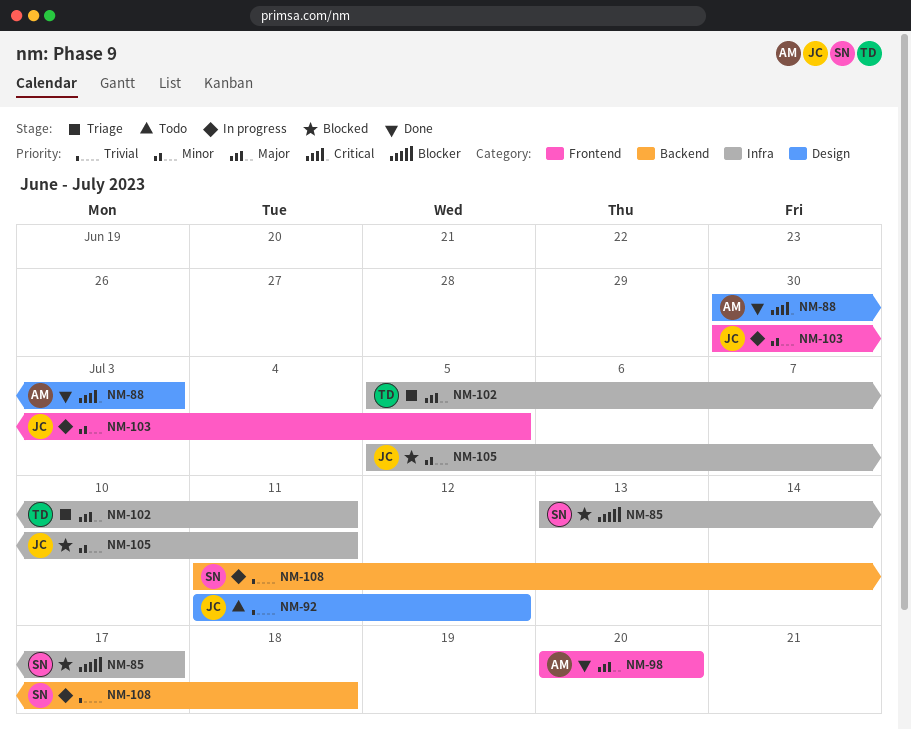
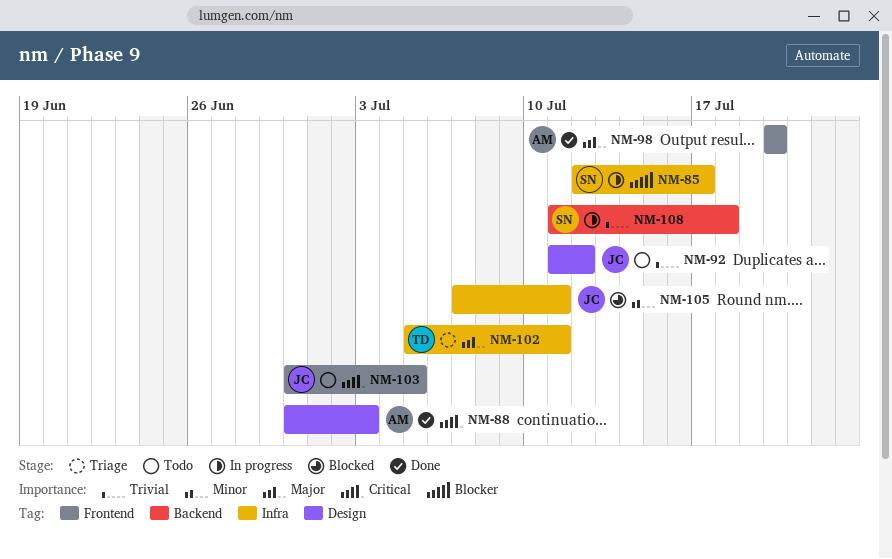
NM-85, status: Blocked -> In progress
NM-85, start: Jul 13 -> Jul 12
NM-103, status: In progress -> Todo
NM-103, priority: Minor -> Critical
NM-105, start: Jul 5 -> Jul 7

